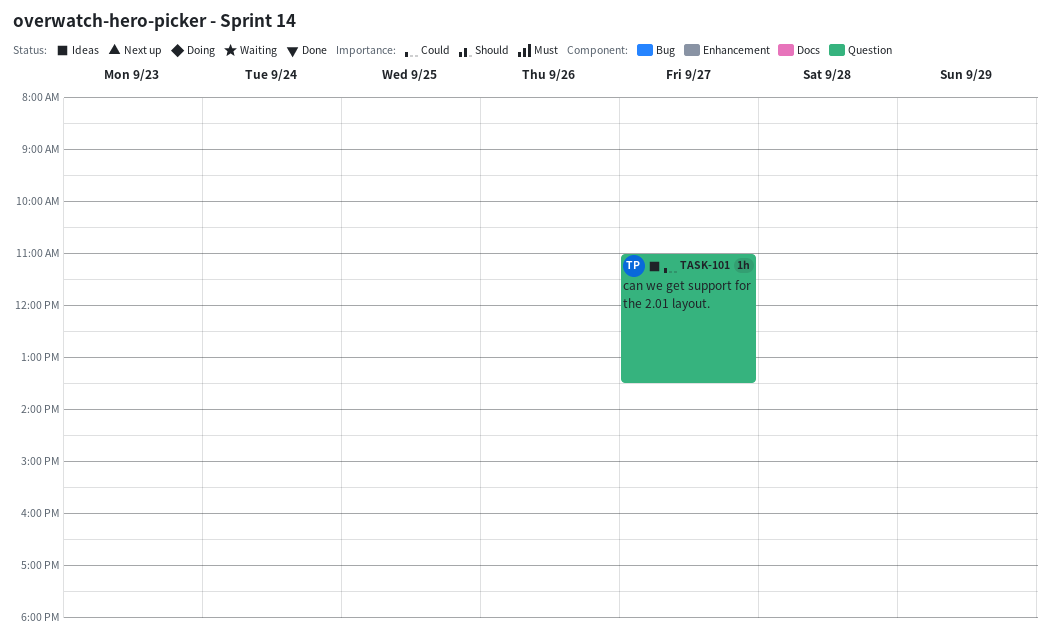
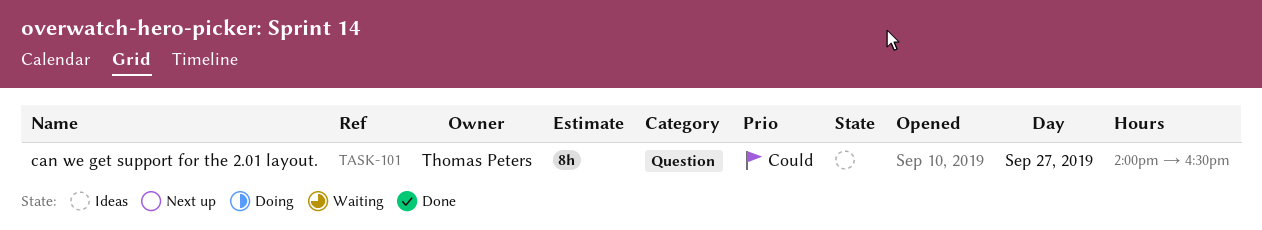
TASK-101, estimate: 1h -> 8h
TASK-101, begins: 11:00 -> 14:00
TASK-101, ends: 13:30 -> 16:30

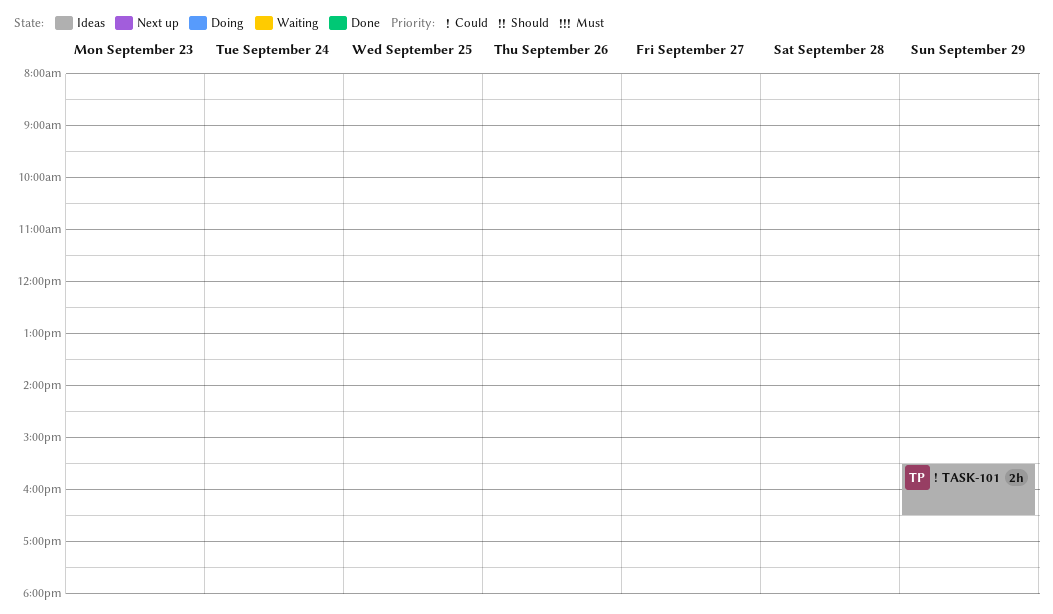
TASK-101, estimate: 8h -> 2h
TASK-101, day: Sep 27 -> Sep 29
TASK-101, begins: 14:00 -> 15:30

